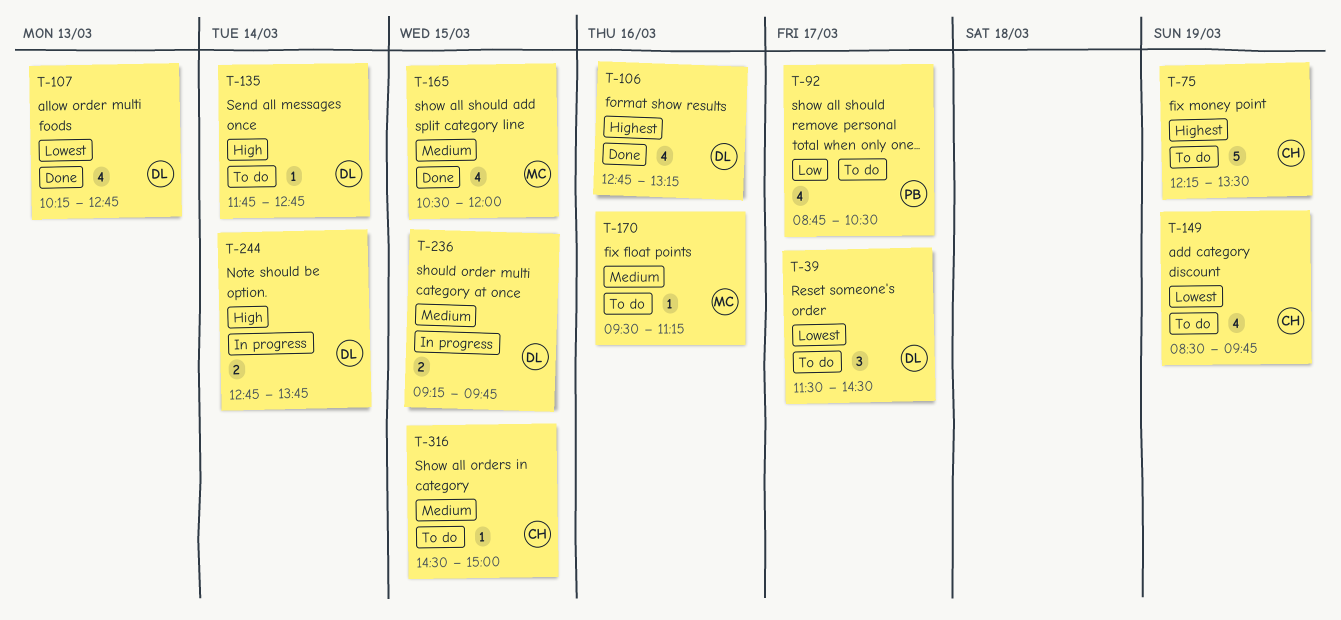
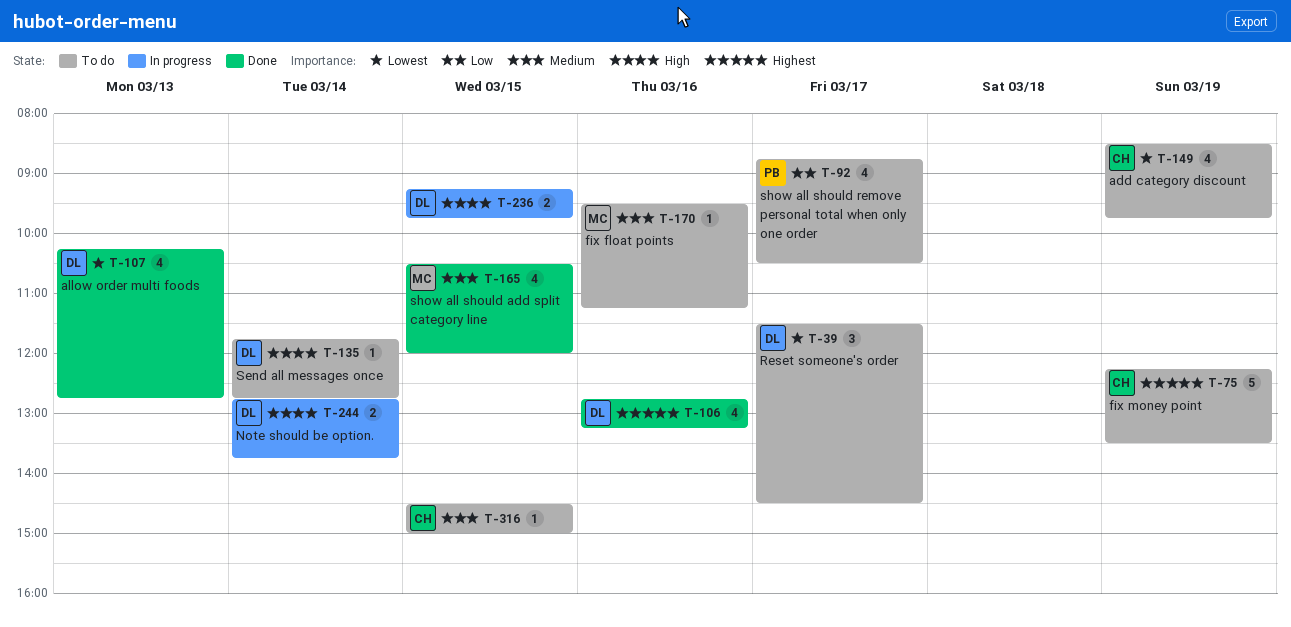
T-236, priority: Medium -> High

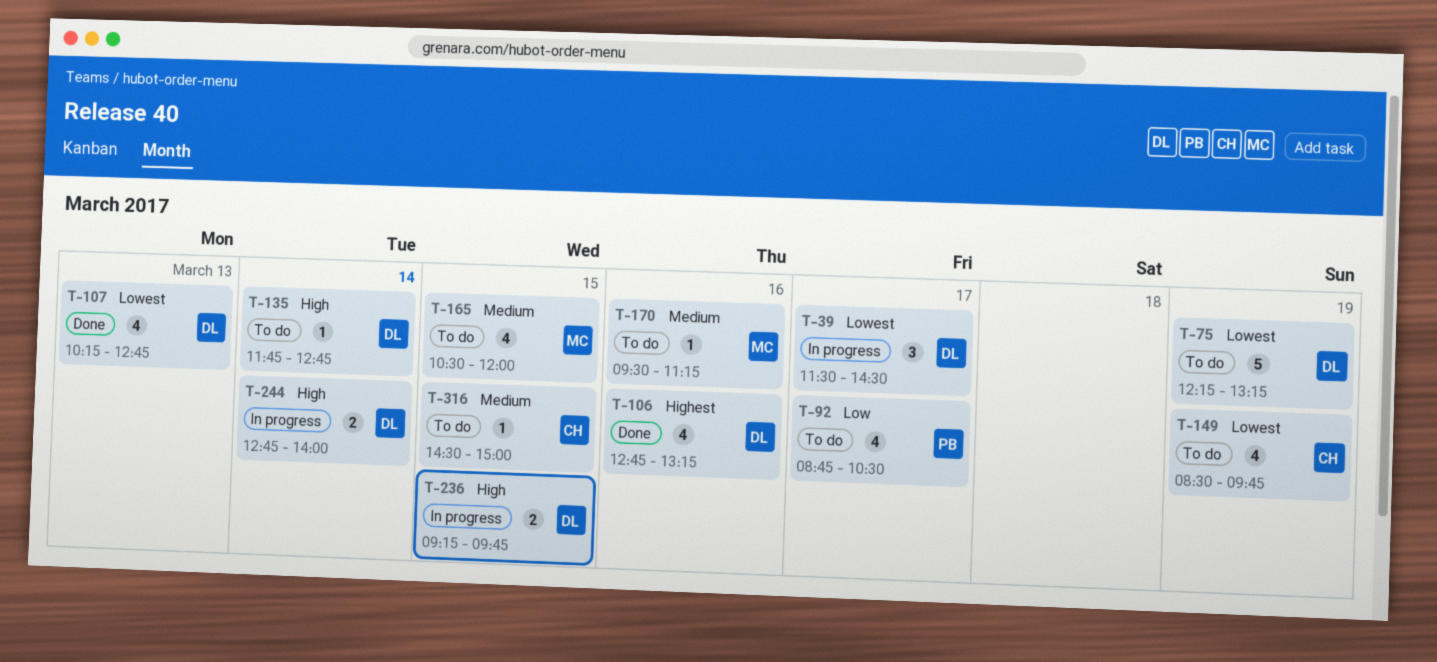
T-39, status: To do -> In progress
T-75, owner: CH -> DL
T-75, priority: Highest -> Lowest
T-75, ends: 13:30 -> 13:15
T-165, status: Done -> To do
T-244, ends: 13:45 -> 14:00

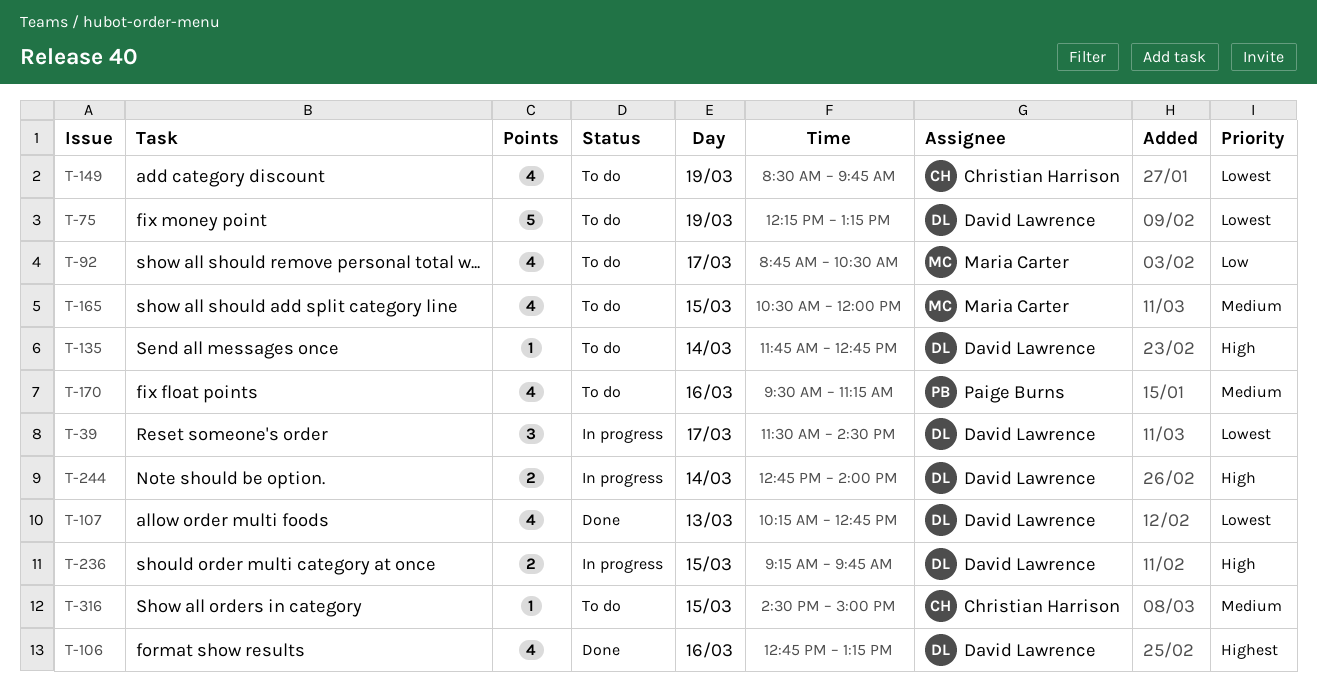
T-92, owner: Paige Burns -> Maria Carter
T-170, owner: Maria Carter -> Paige Burns
T-170, estimate: 1 -> 4

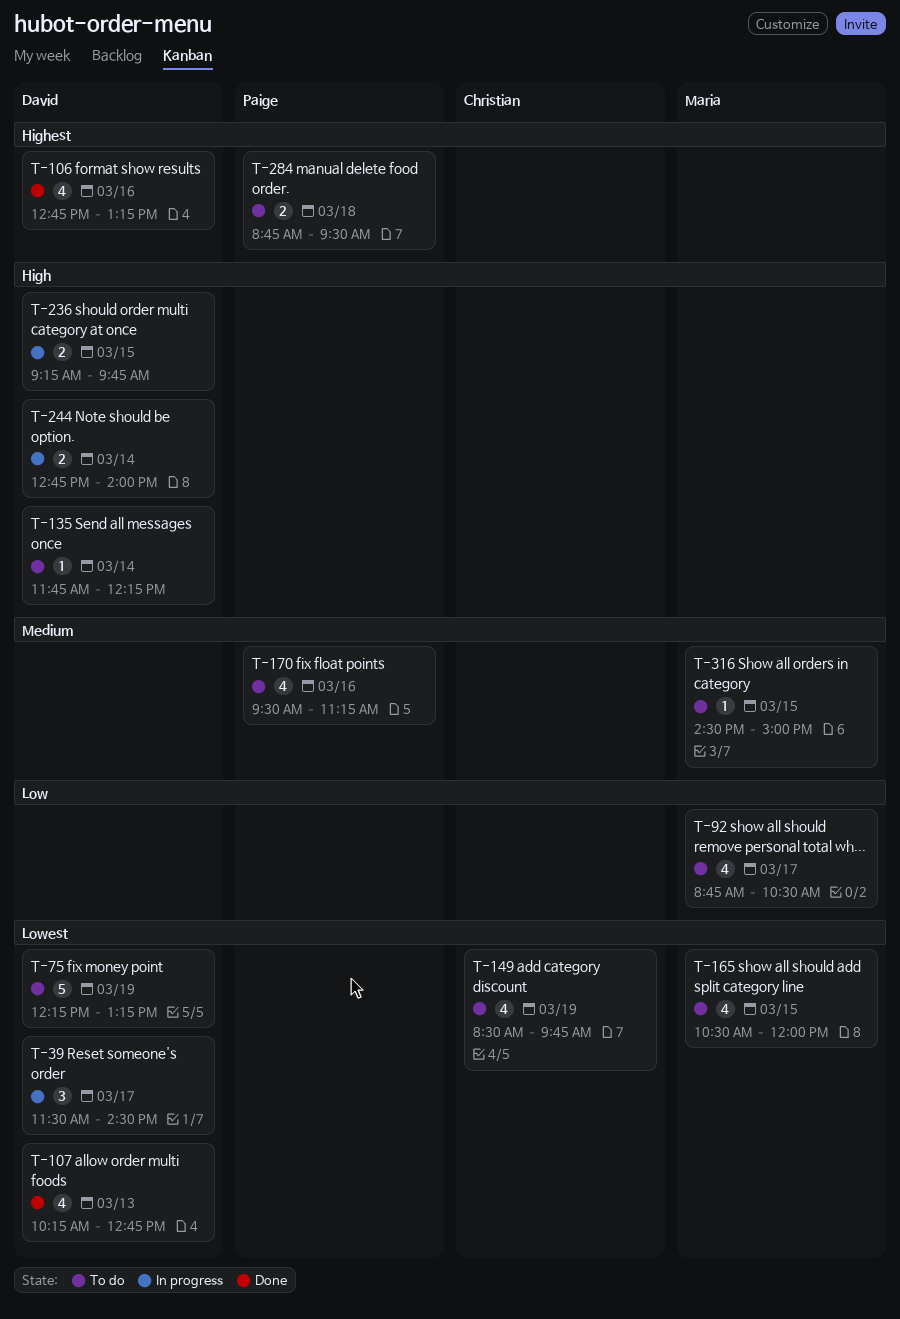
T-135, ends: 12:45 -> 12:15
T-165, priority: Medium -> Lowest
T-284: none -> present
T-316, owner: Christian Harrison -> Maria Carter

